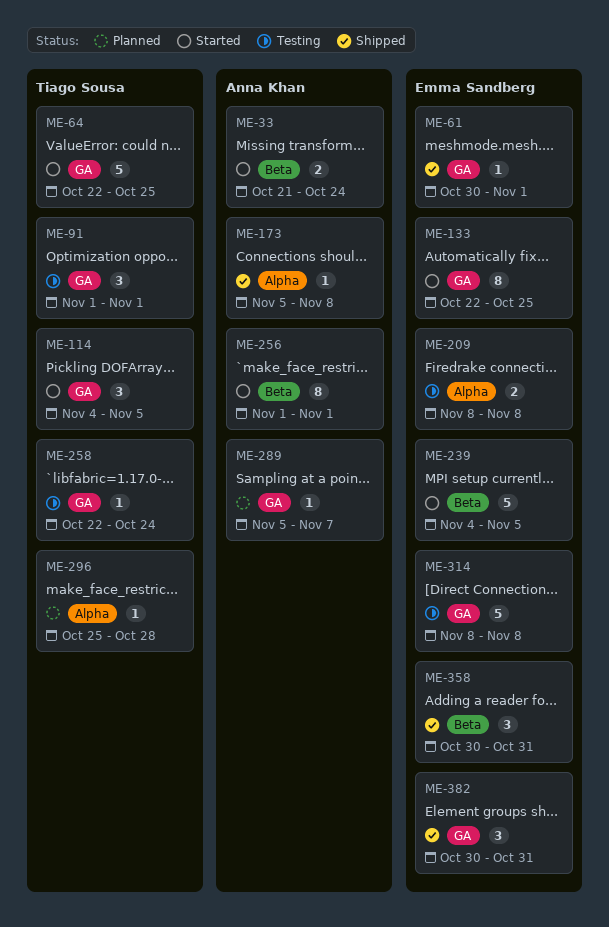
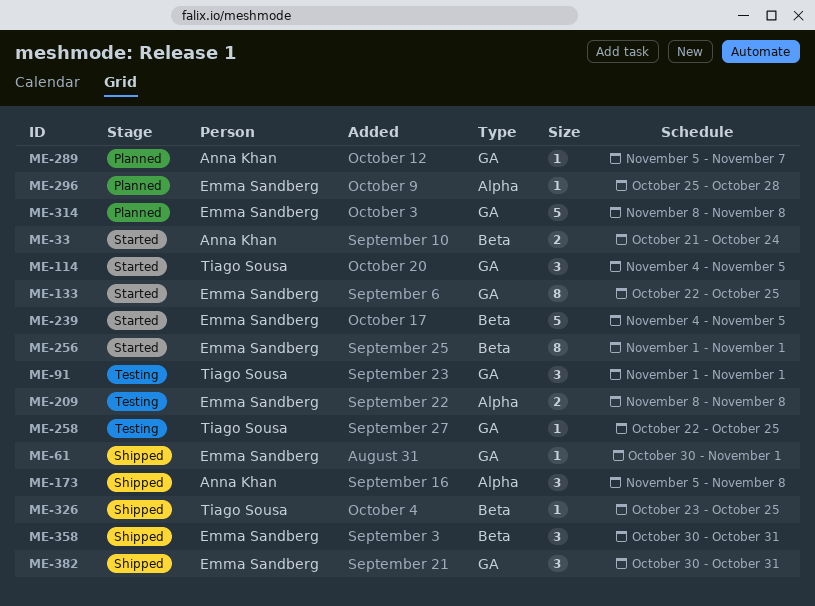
ME-64: present -> none
ME-173, estimate: 1 -> 3
ME-256, owner: Anna Khan -> Emma Sandberg
ME-258, due: Oct 24 -> Oct 25
ME-296, owner: Tiago Sousa -> Emma Sandberg
ME-314, status: Testing -> Planned
ME-326: none -> present

